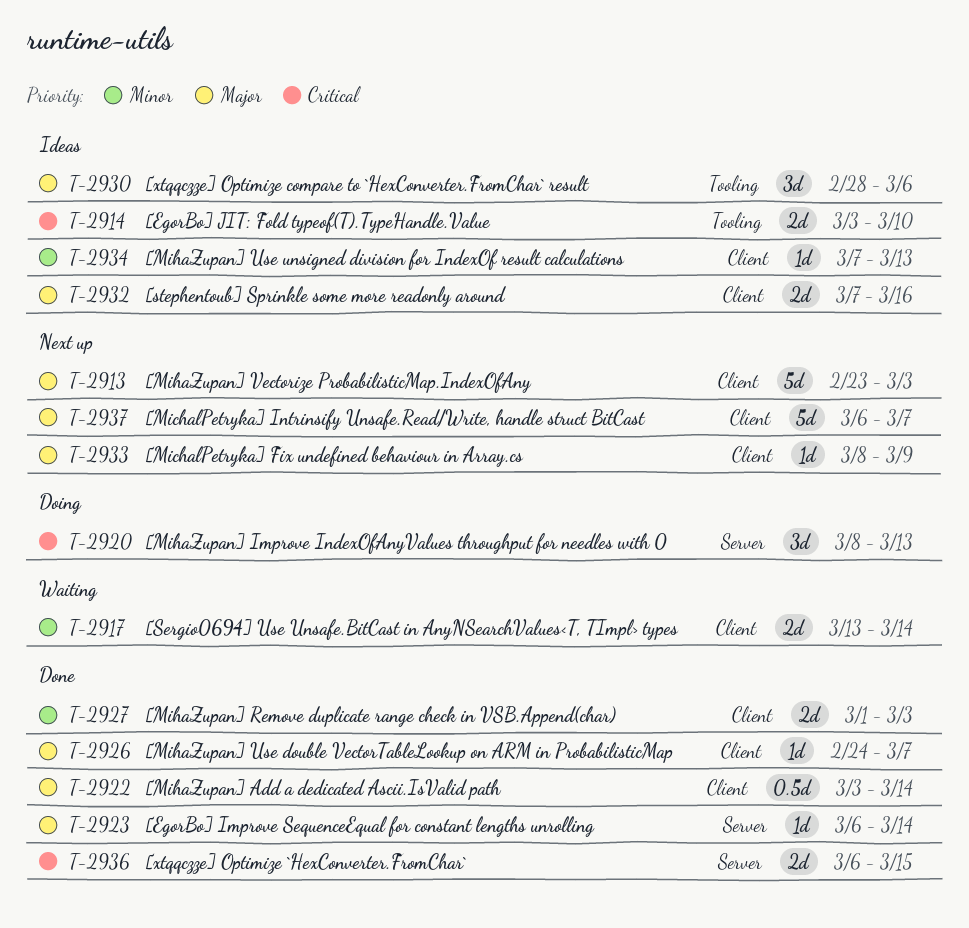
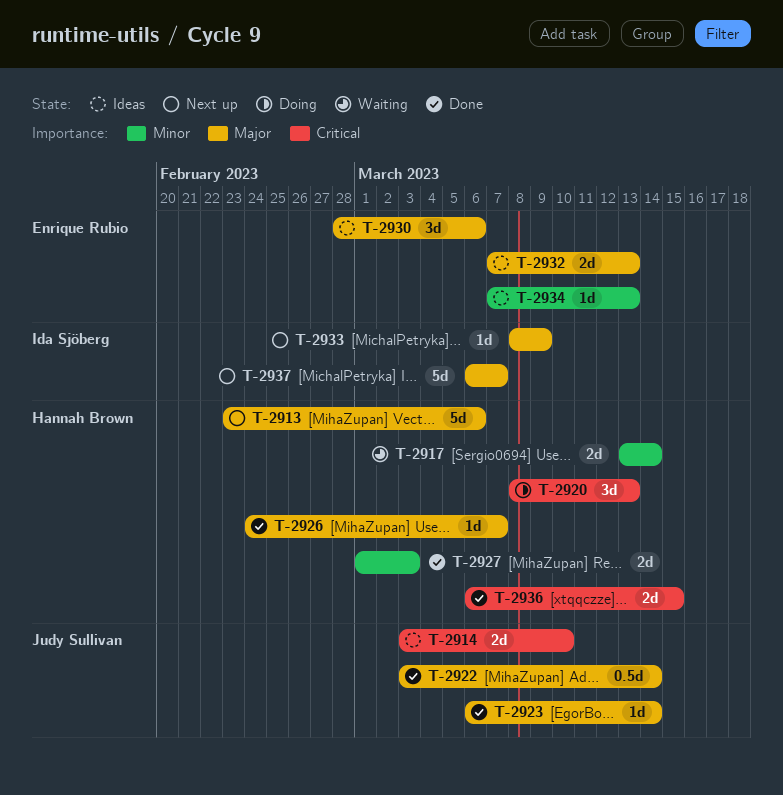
T-2913, due: Mar 3 -> Mar 6
T-2932, due: Mar 16 -> Mar 13

